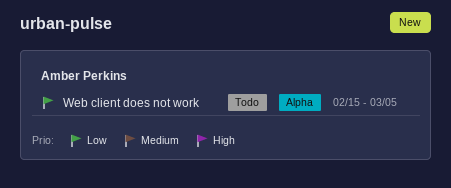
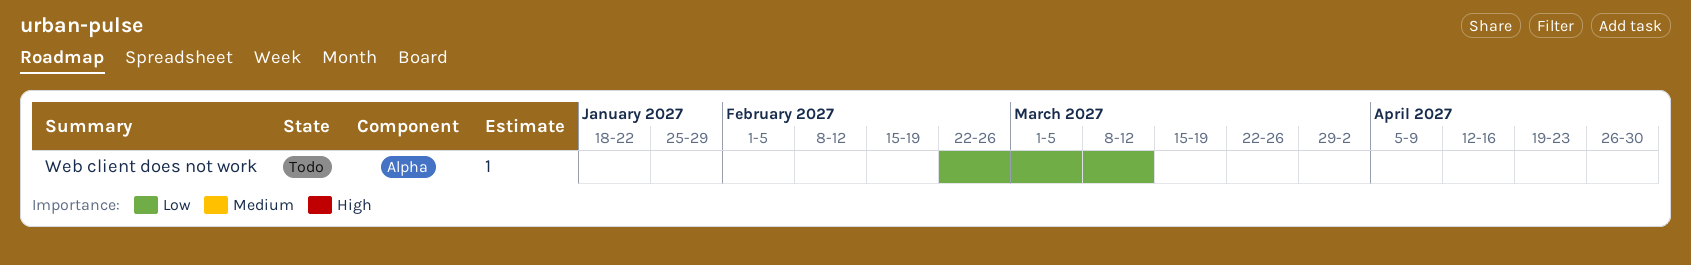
Web client does not work, start: Feb 15 -> Feb 22
Web client does not work, due: Mar 5 -> Mar 12

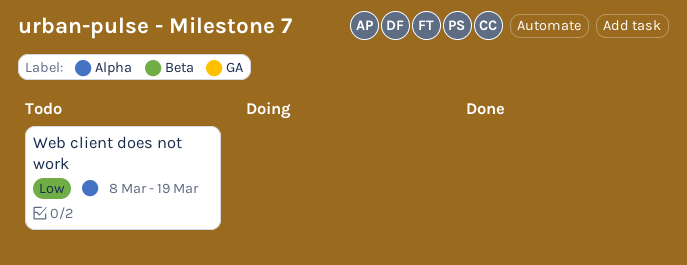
Web client does not work, start: Feb 22 -> Mar 8
Web client does not work, due: Mar 12 -> Mar 19

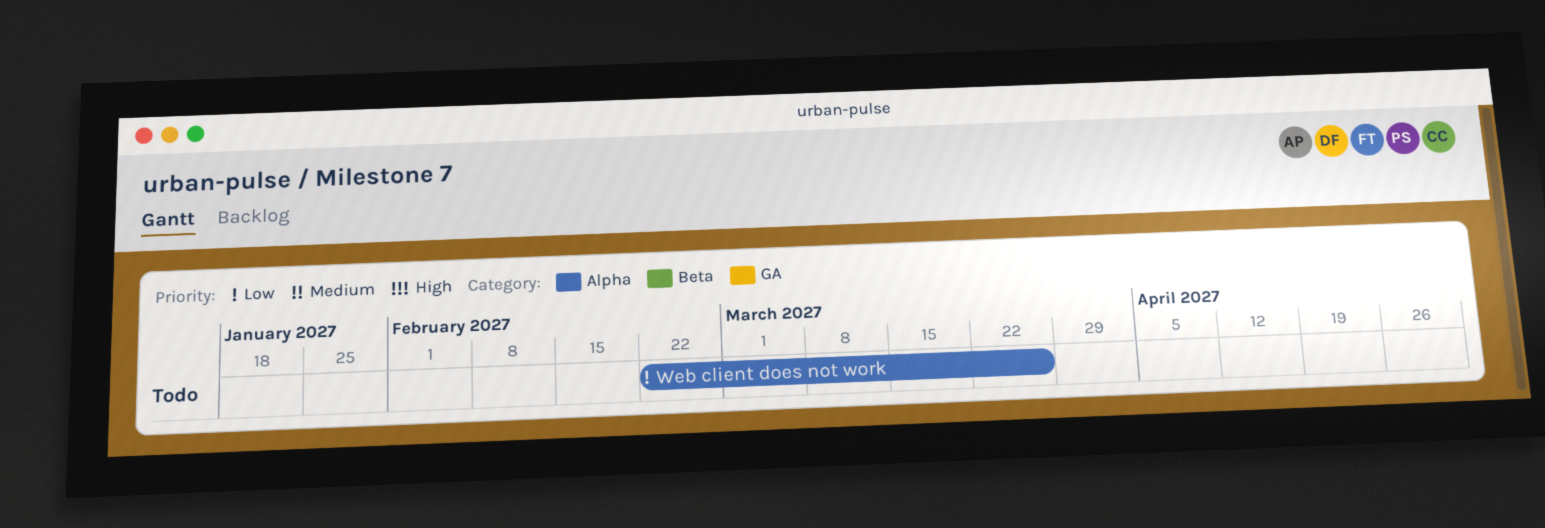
Web client does not work, start: Mar 8 -> Feb 22
Web client does not work, due: Mar 19 -> Mar 26

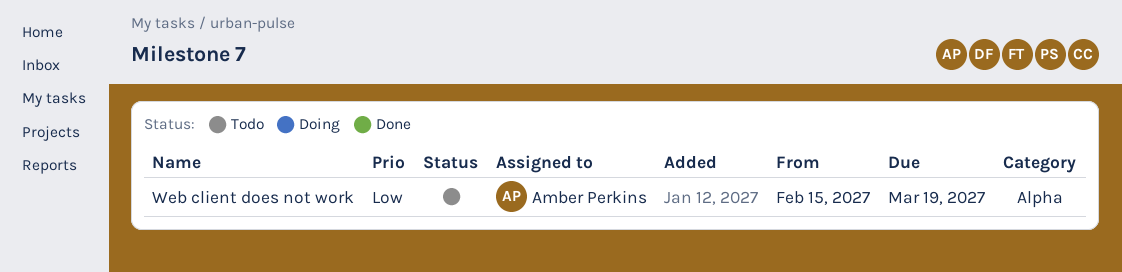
Web client does not work, start: Feb 22 -> Feb 15
Web client does not work, due: Mar 26 -> Mar 19

